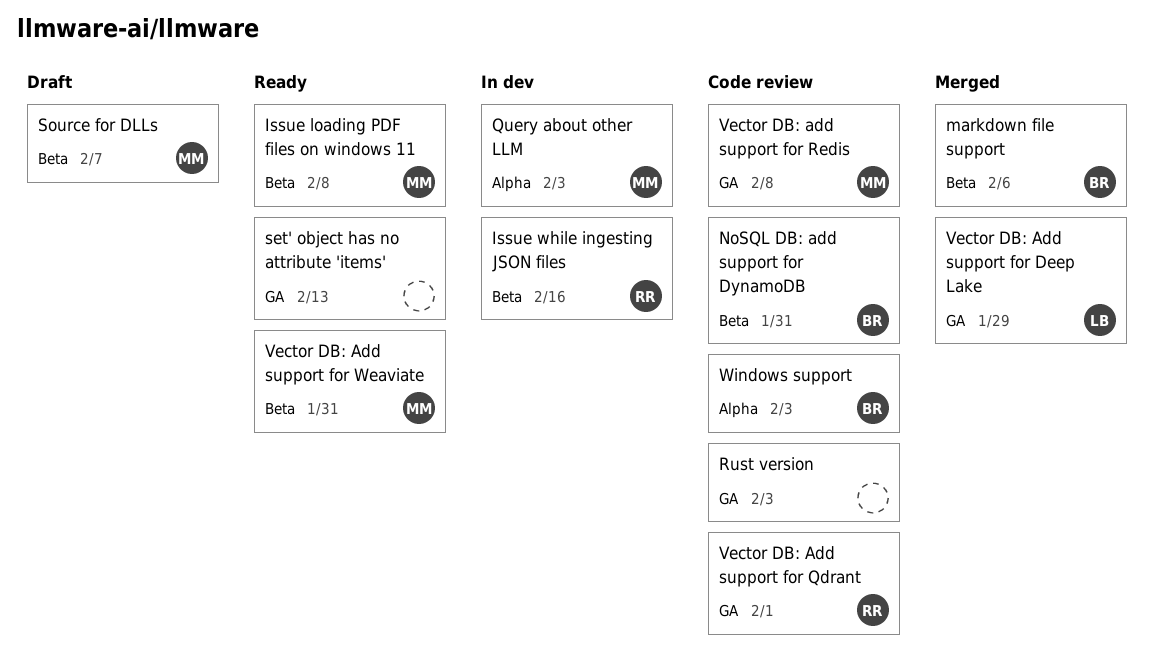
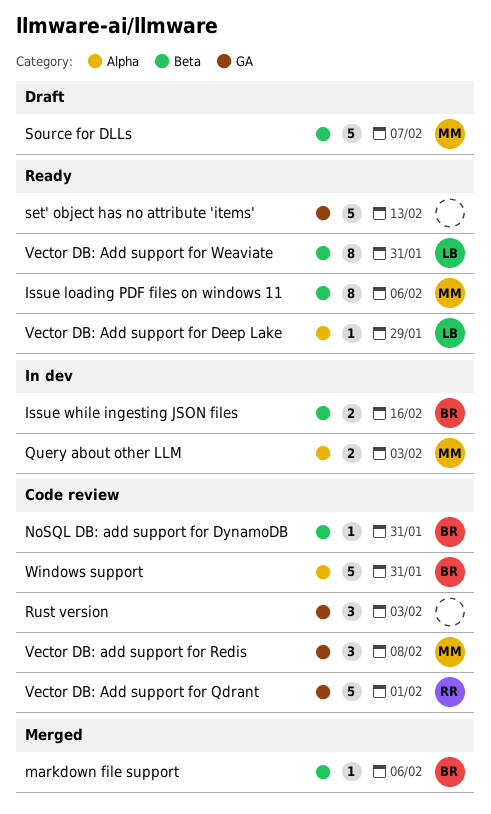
Issue loading PDF files on windows 11, due: Feb 8 -> Feb 6
Issue while ingesting JSON files, owner: RR -> BR
Vector DB: Add support for Deep Lake, status: Merged -> Ready
Vector DB: Add support for Deep Lake, label: GA -> Alpha
Vector DB: Add support for Weaviate, owner: MM -> LB
Windows support, due: Feb 3 -> Jan 31

